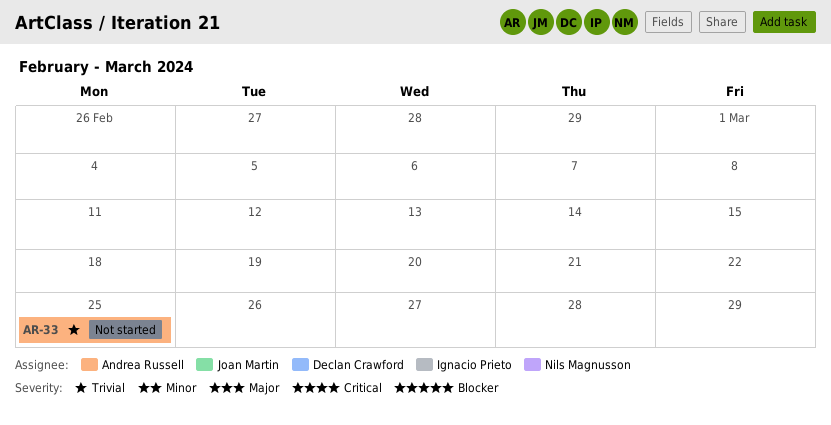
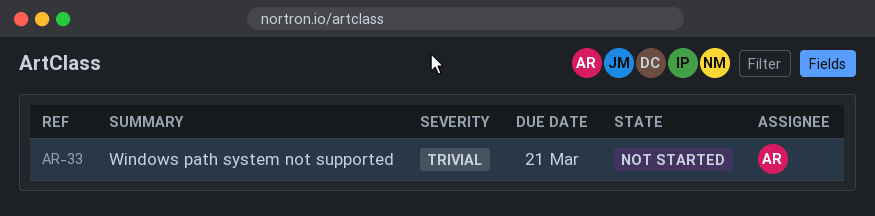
AR-33, due: Mar 25 -> Mar 21

